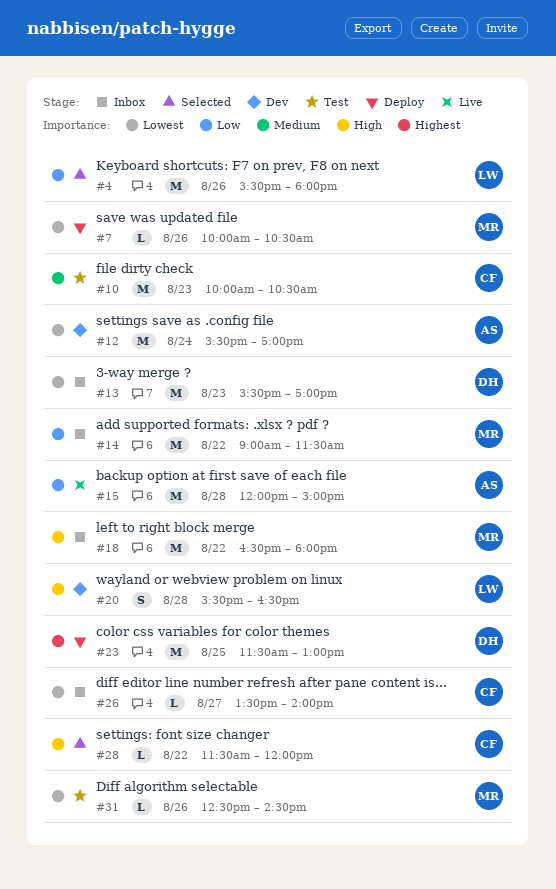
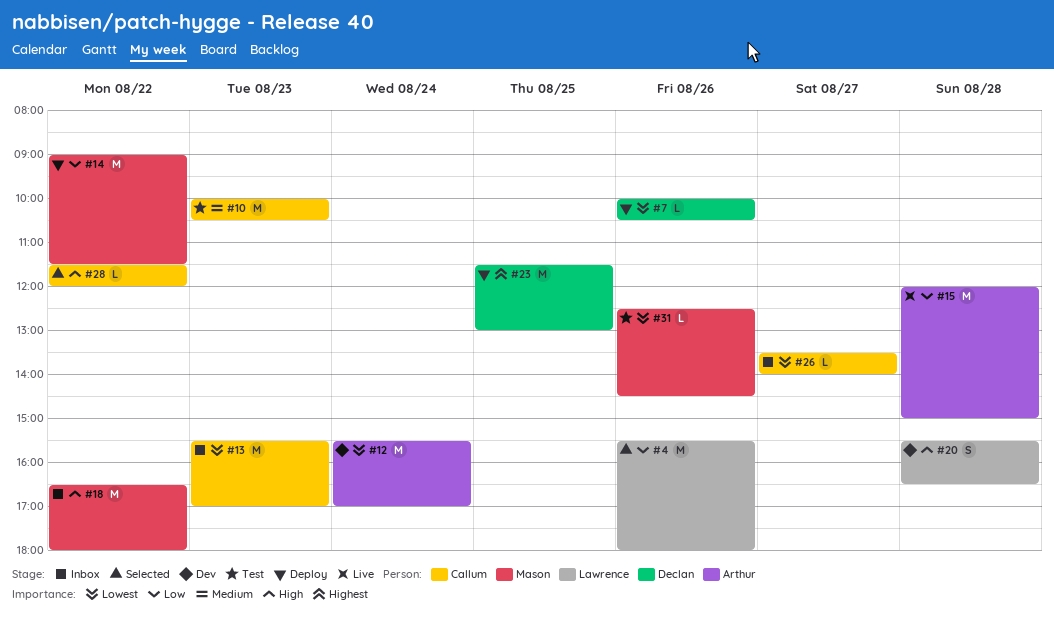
#7, owner: Mason -> Declan
#13, owner: Declan -> Callum
#14, status: Inbox -> Deploy

